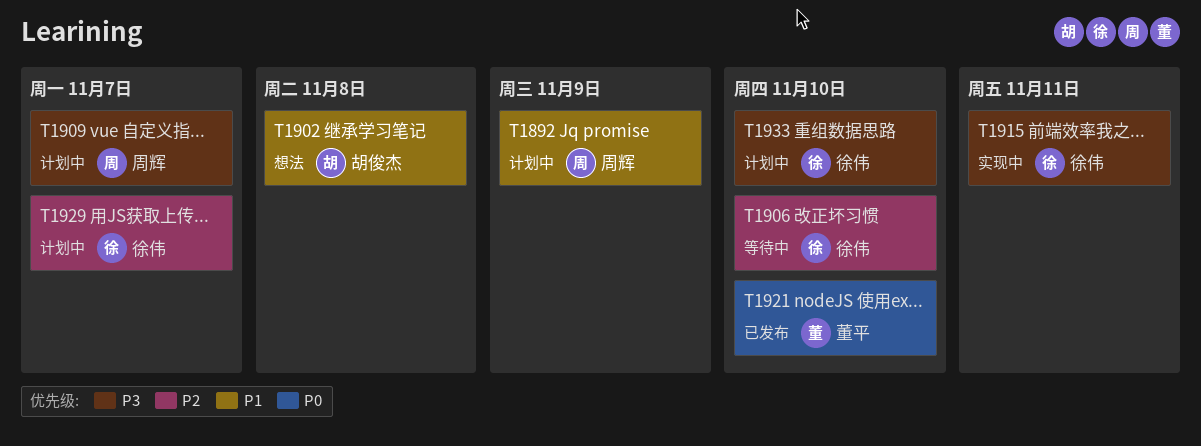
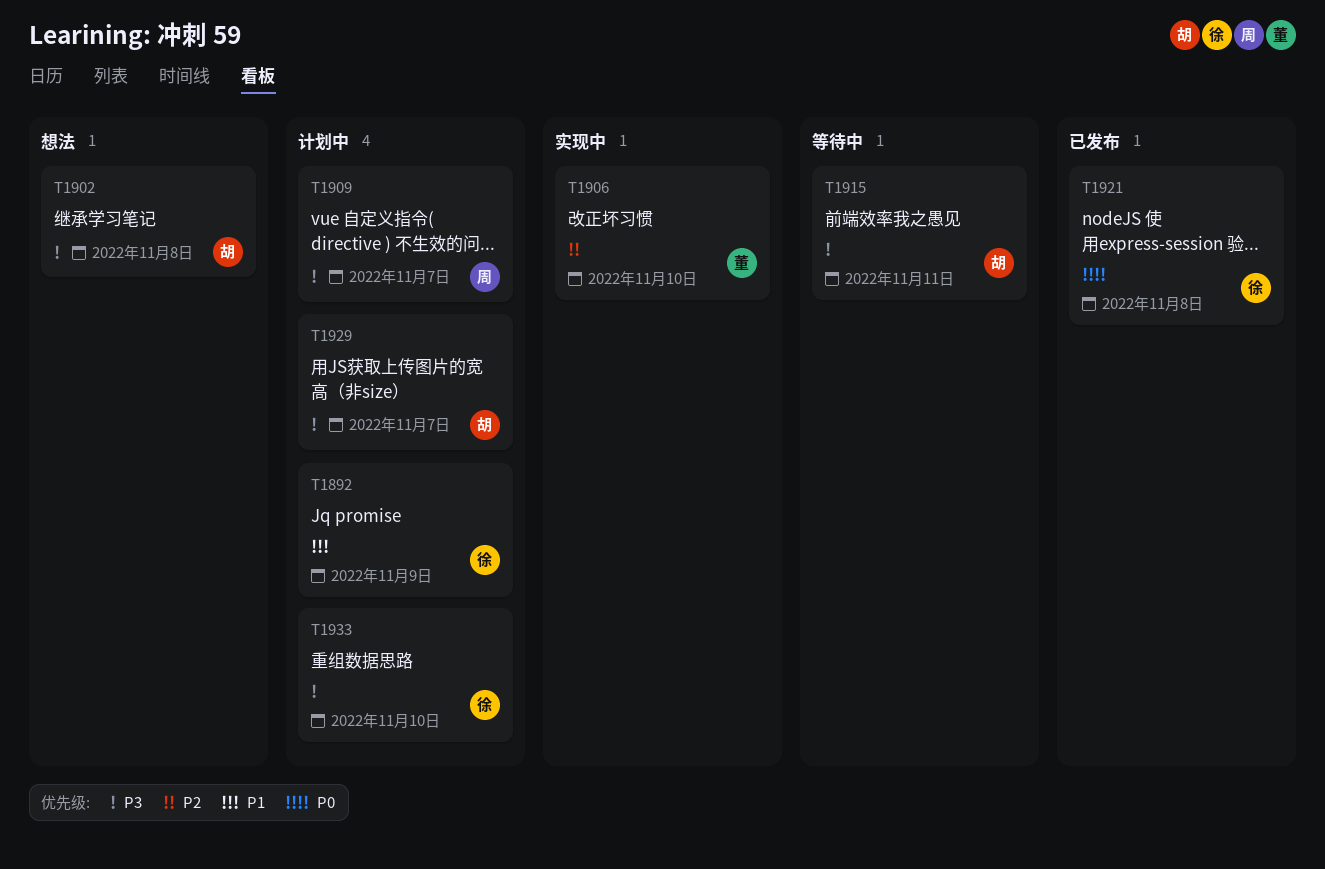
T1892, owner: 周辉 -> 徐伟
T1902, priority: P1 -> P3
T1906, status: 等待中 -> 实现中
T1906, owner: 徐伟 -> 董平
T1915, status: 实现中 -> 等待中
T1915, owner: 徐伟 -> 胡俊杰
T1921, owner: 董平 -> 徐伟
T1921, due: Nov 10 -> Nov 8
T1929, owner: 徐伟 -> 胡俊杰
T1929, priority: P2 -> P3

